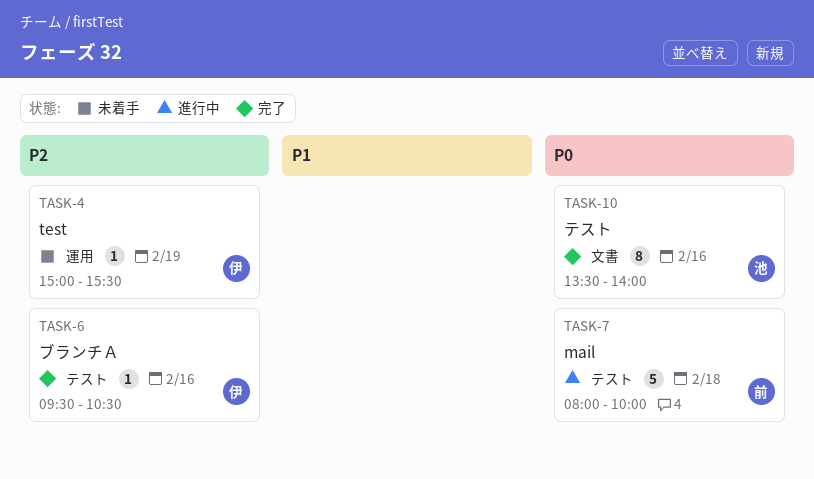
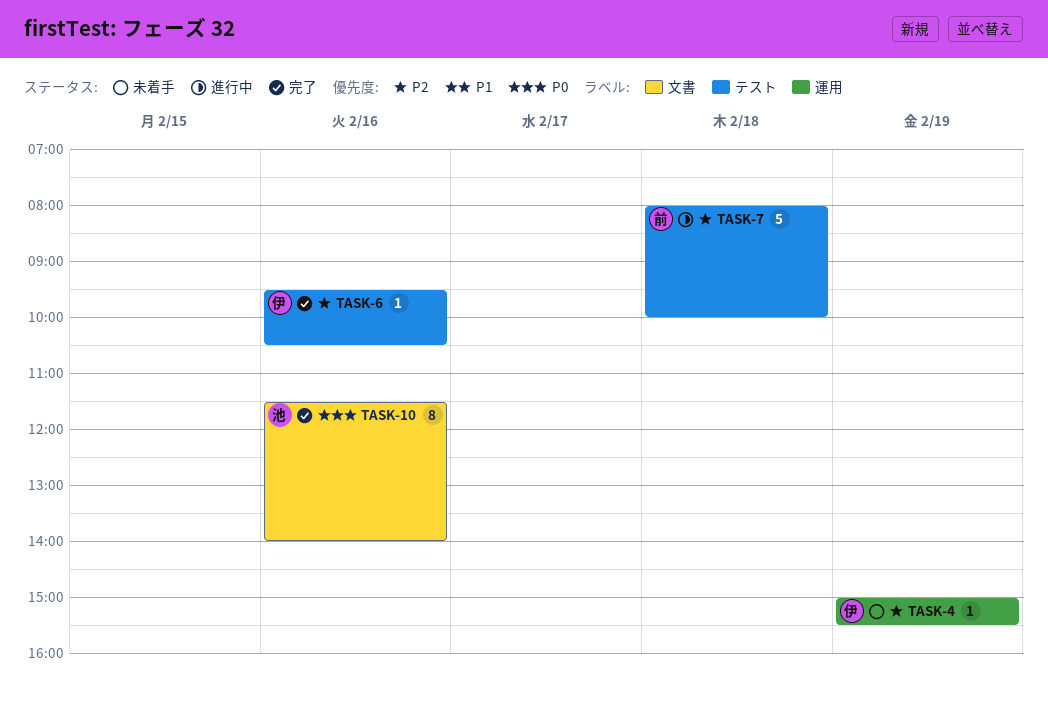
TASK-7, priority: P0 -> P2
TASK-10, begins: 13:30 -> 11:30

